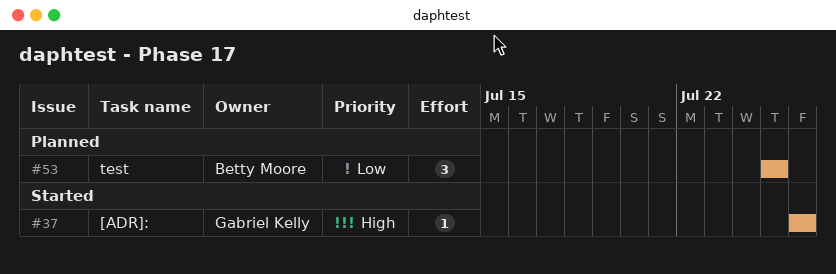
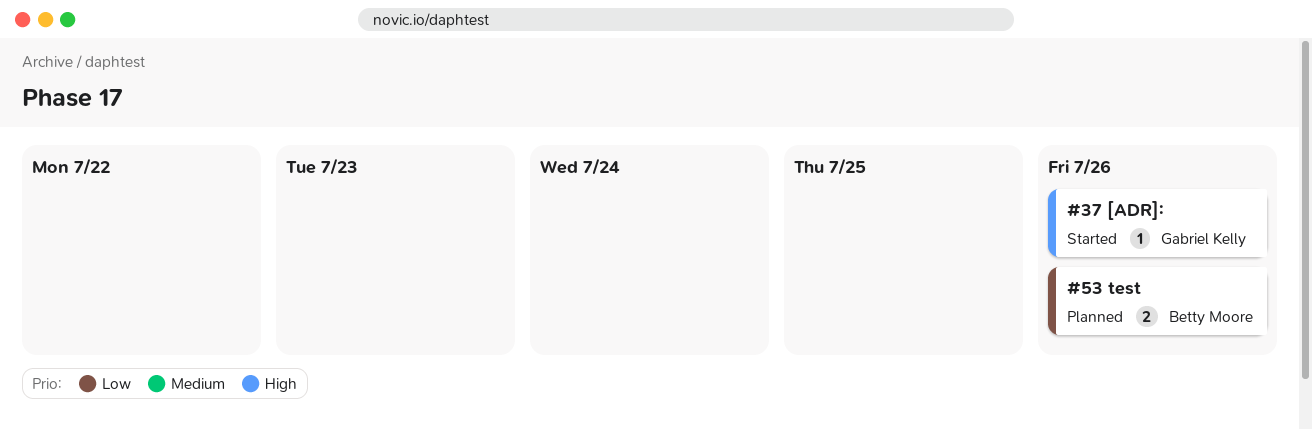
#53, estimate: 3 -> 2
#53, due: Jul 25 -> Jul 26

